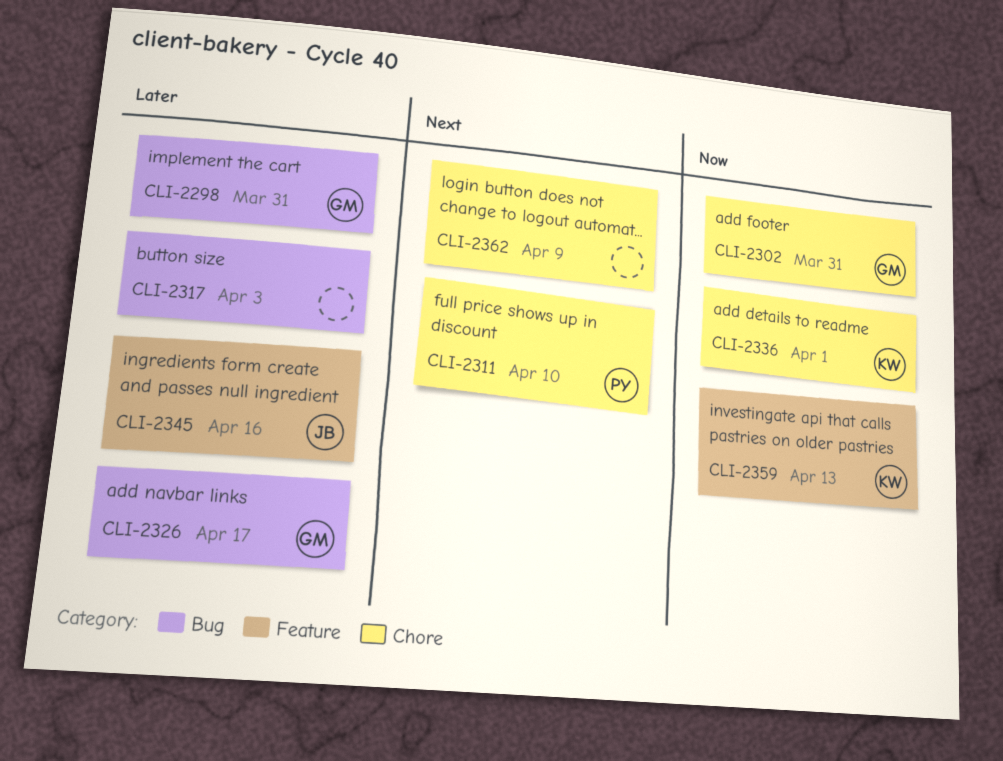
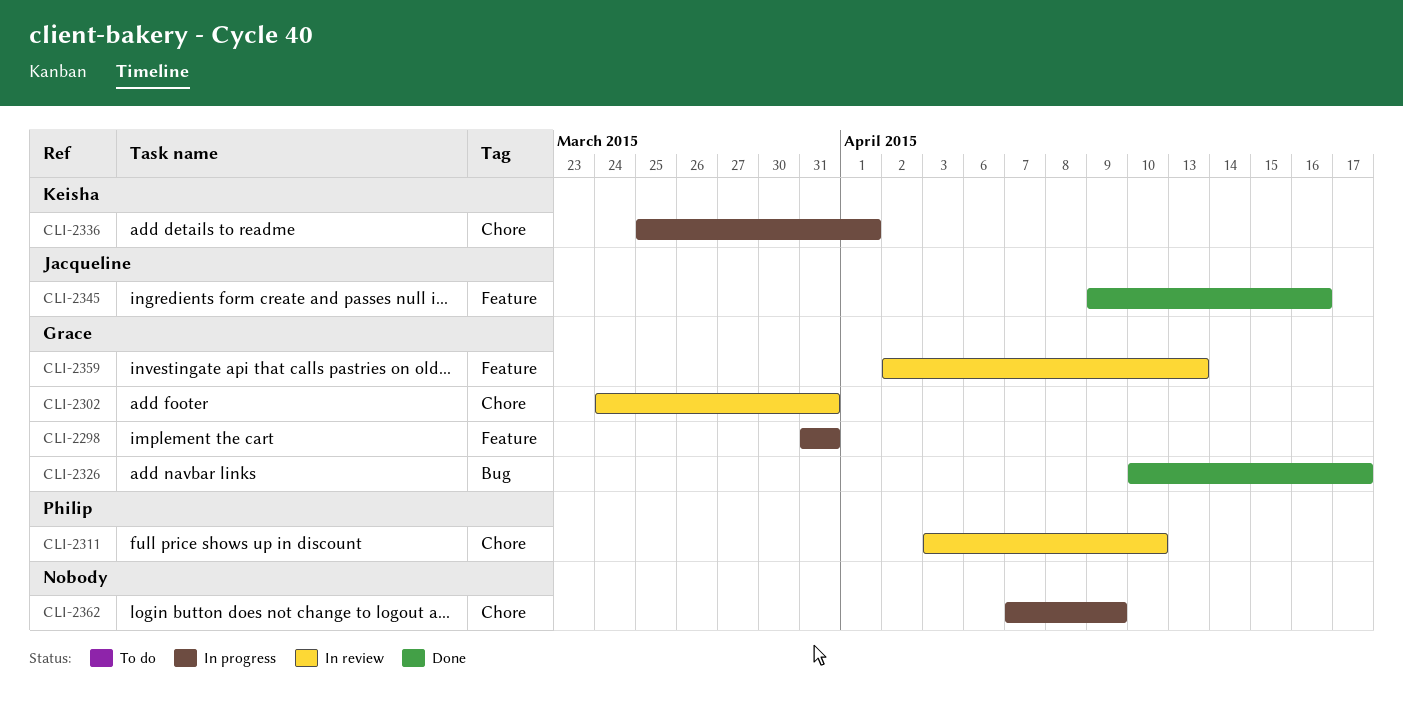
CLI-2298, label: Bug -> Feature
CLI-2317: present -> none
CLI-2359, owner: Keisha -> Grace

